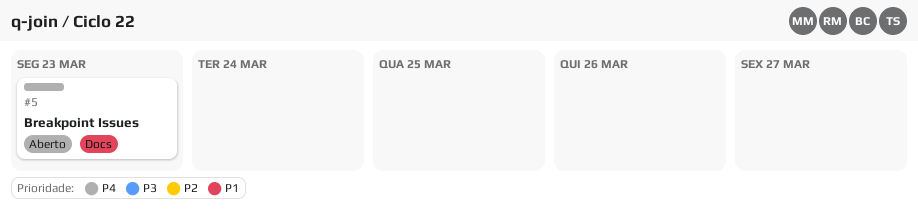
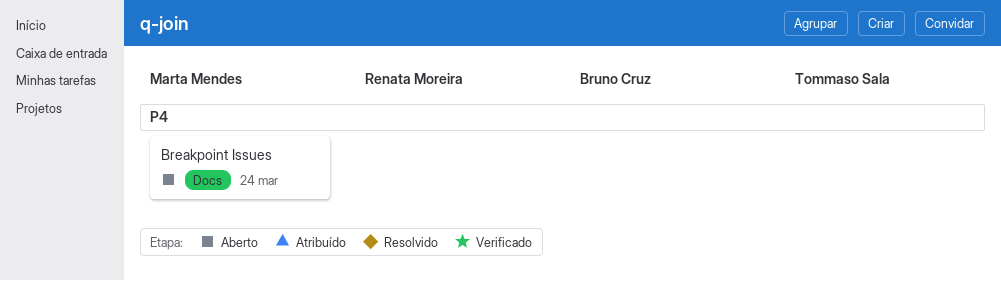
Breakpoint Issues, due: Mar 23 -> Mar 24

